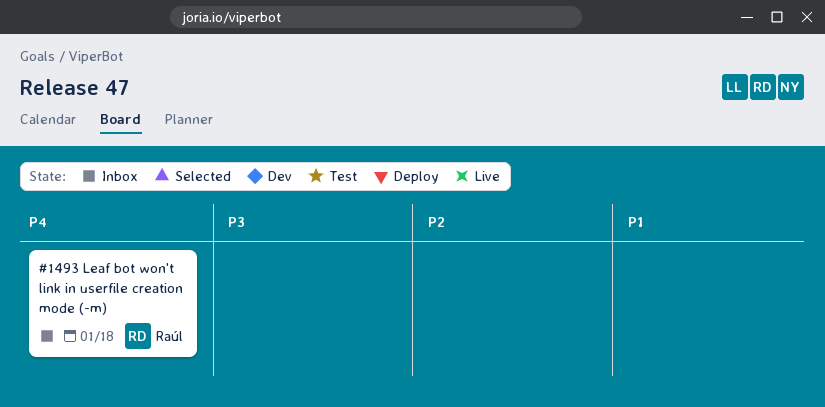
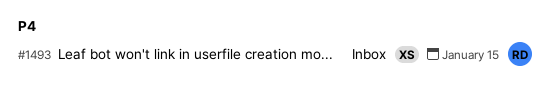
#1493, due: Jan 18 -> Jan 15

